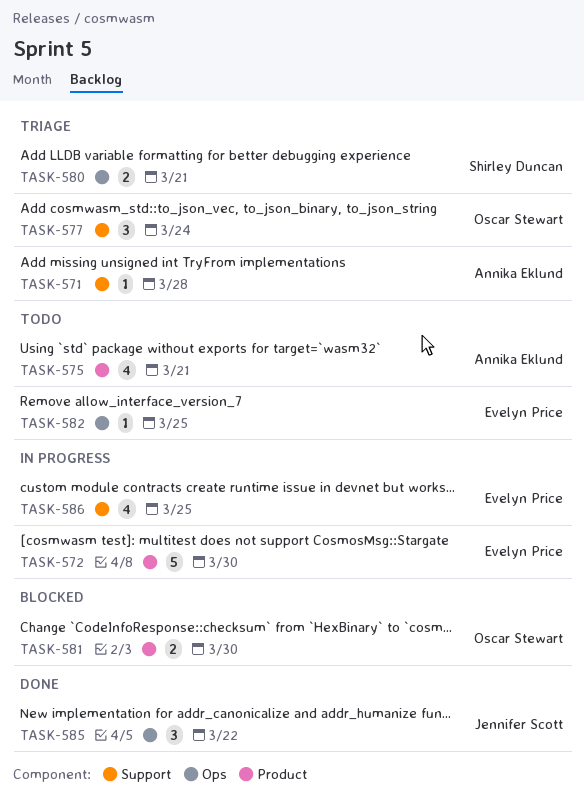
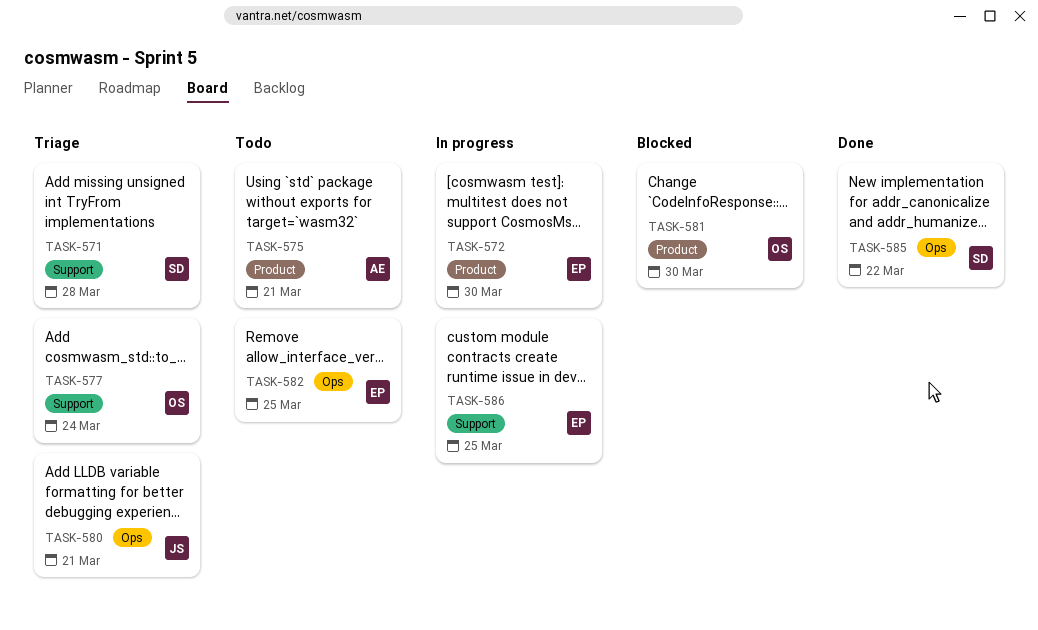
TASK-571, owner: Annika Eklund -> Shirley Duncan
TASK-580, owner: Shirley Duncan -> Jennifer Scott
TASK-585, owner: Jennifer Scott -> Shirley Duncan

